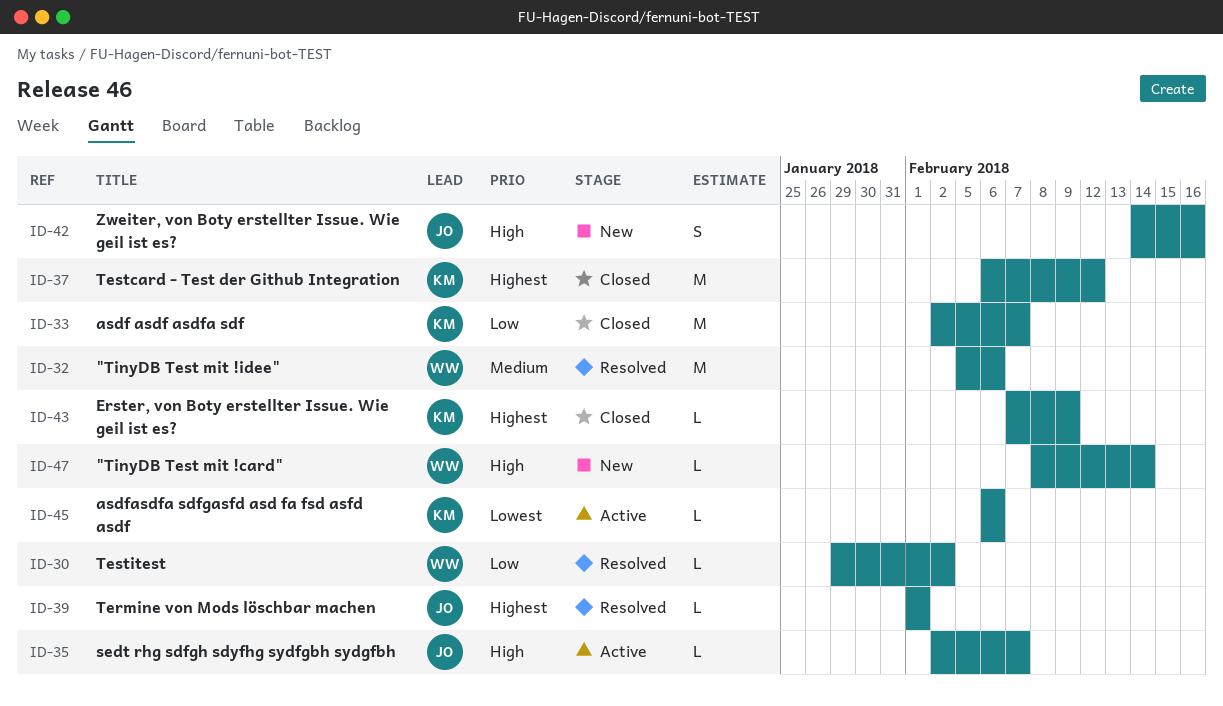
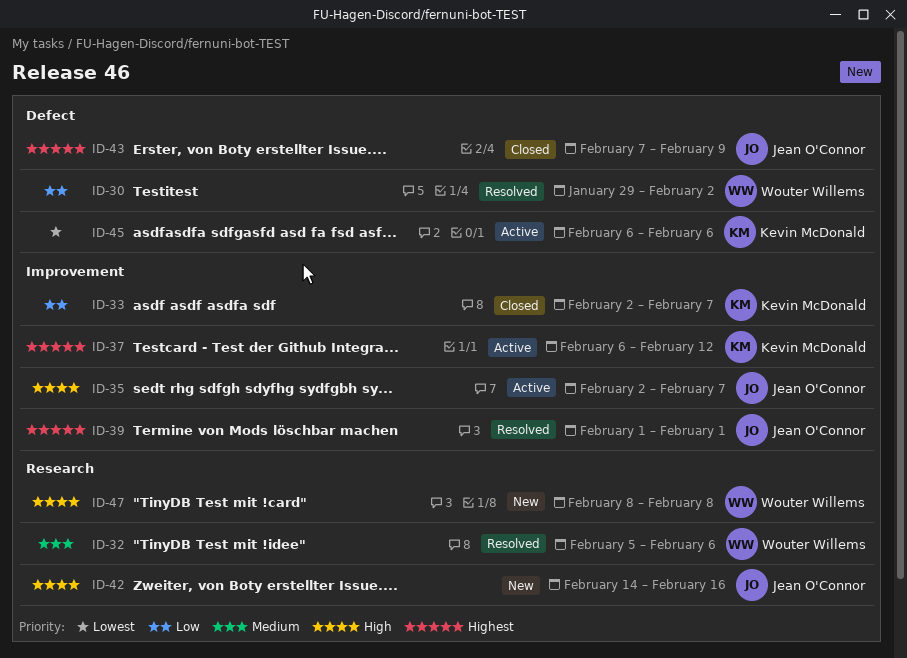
ID-37, status: Closed -> Active
ID-43, owner: Kevin McDonald -> Jean O'Connor
ID-47, due: Feb 14 -> Feb 8

